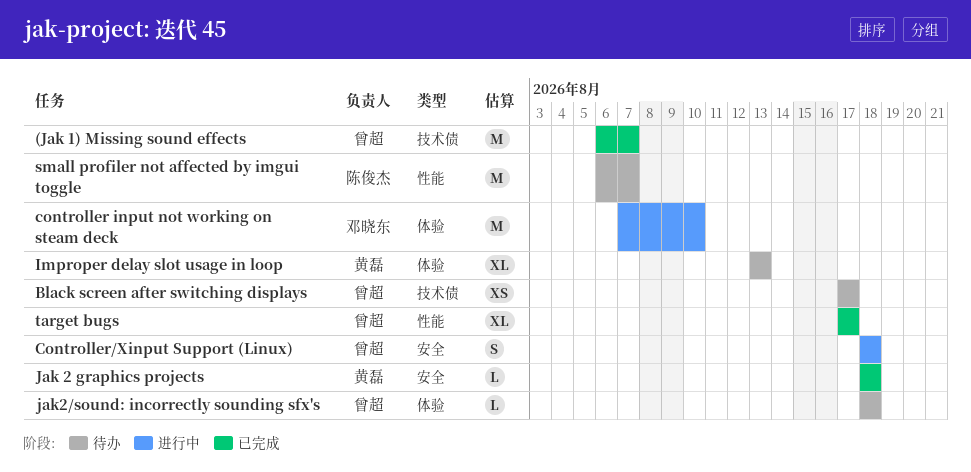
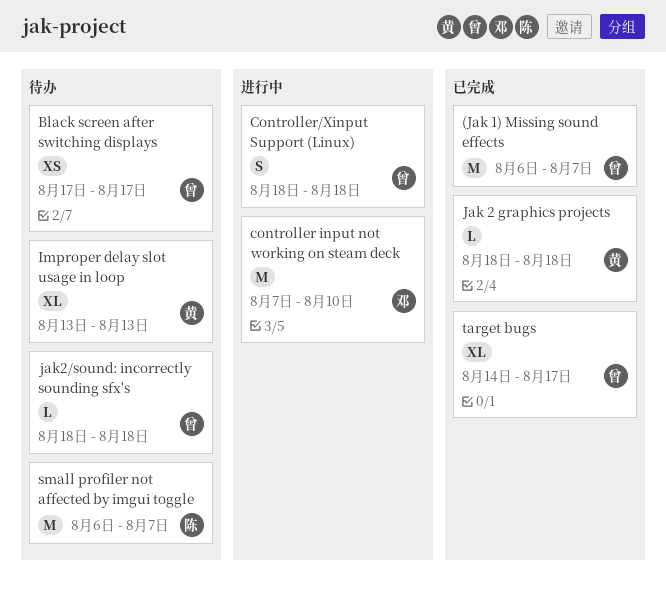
target bugs, start: Aug 17 -> Aug 14

